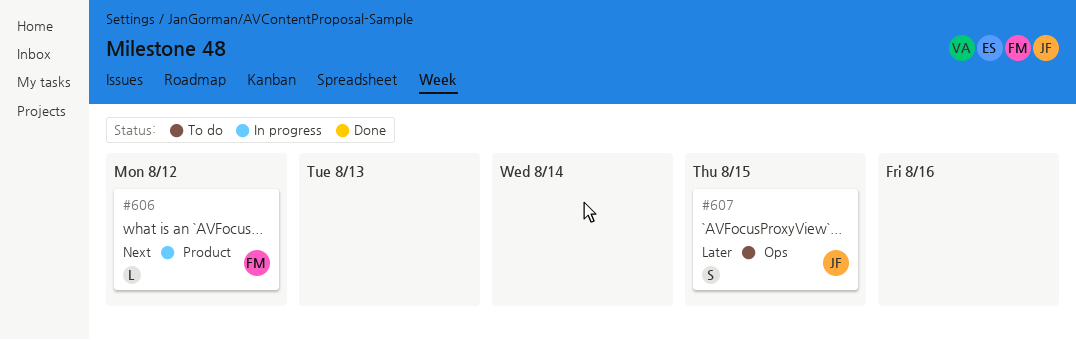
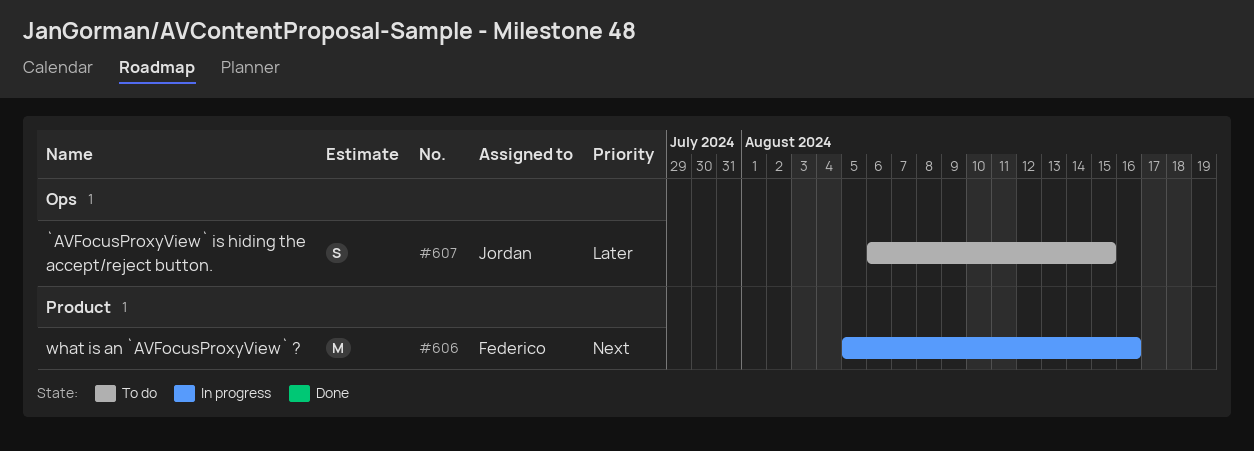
#606, estimate: L -> M
#606, due: Aug 12 -> Aug 16

